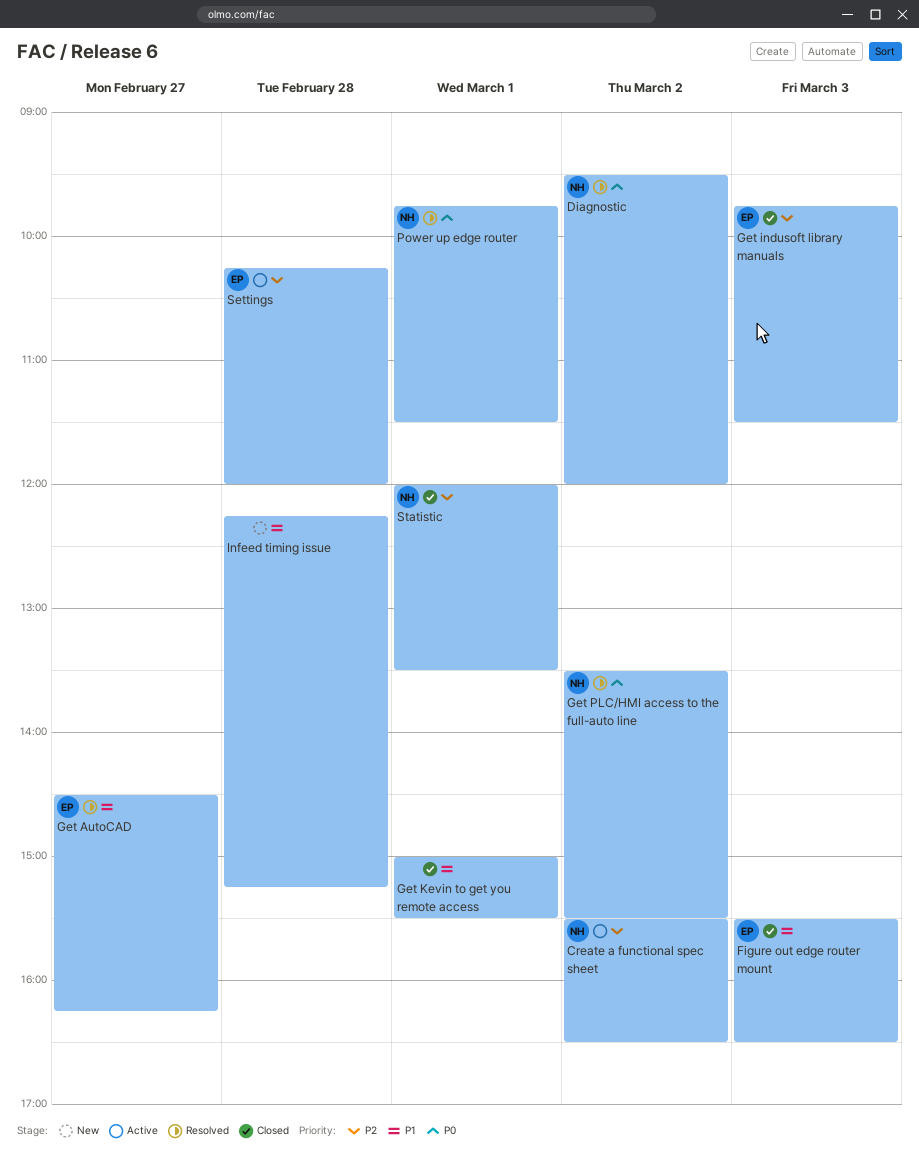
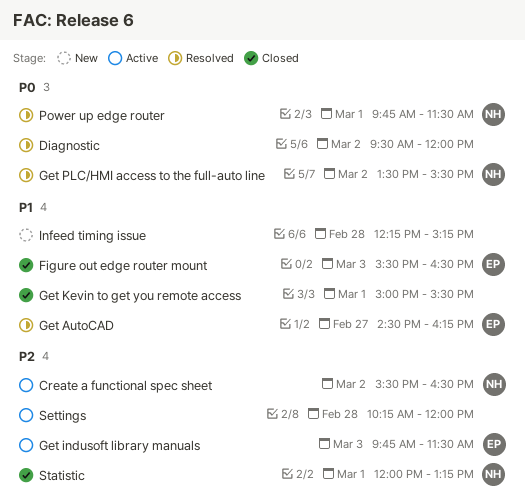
Diagnostic, owner: NH -> none
Get indusoft library manuals, status: Closed -> Active
Settings, owner: EP -> none
Statistic, ends: 13:30 -> 13:15

